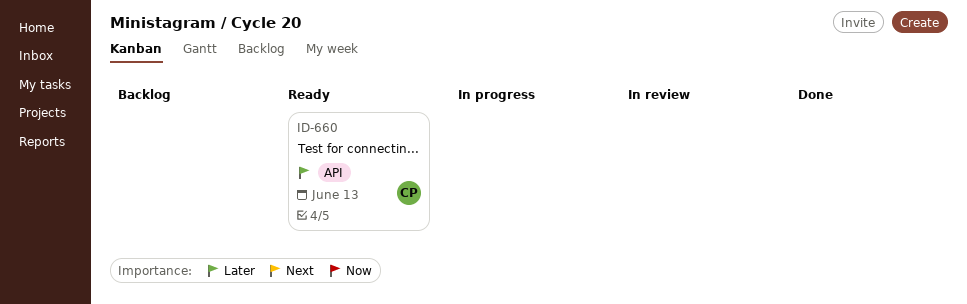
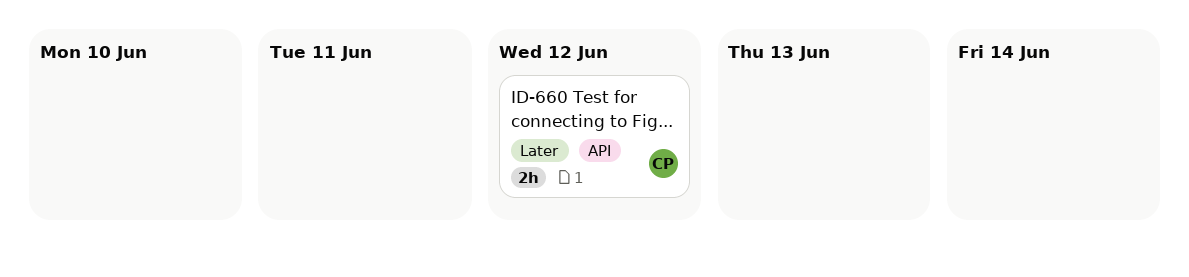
ID-660, due: Jun 13 -> Jun 12

